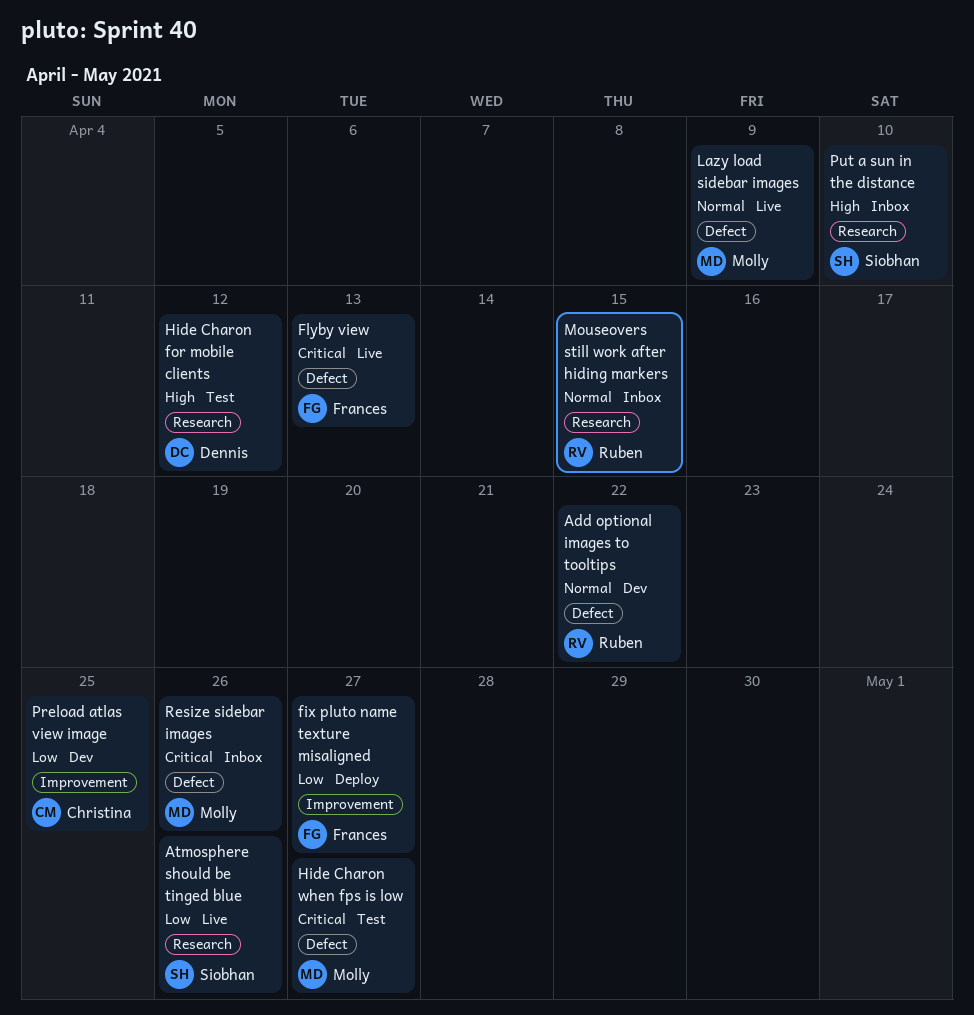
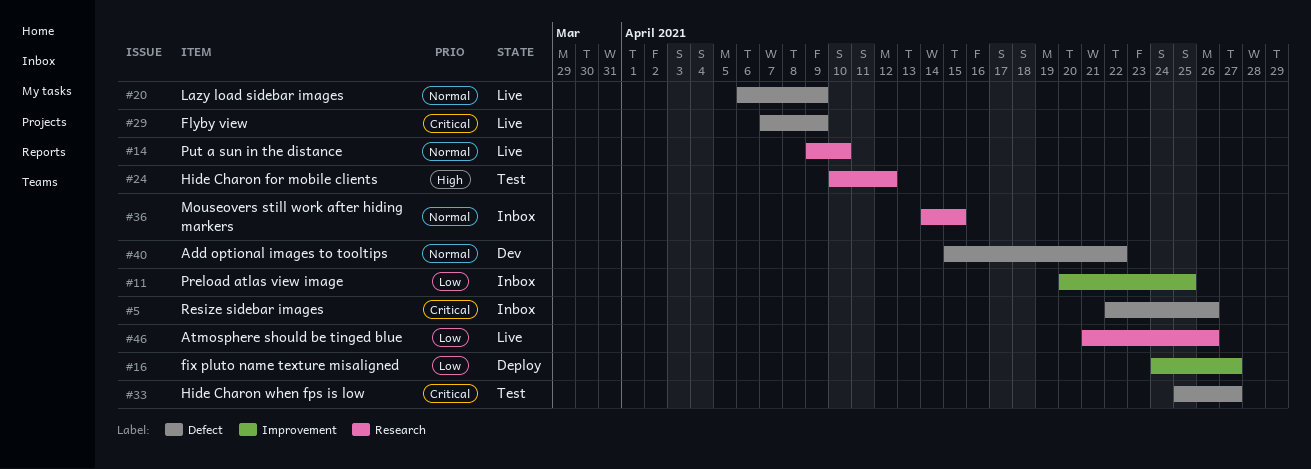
Flyby view, due: Apr 13 -> Apr 9
Preload atlas view image, status: Dev -> Inbox
Put a sun in the distance, status: Inbox -> Live
Put a sun in the distance, priority: High -> Normal

